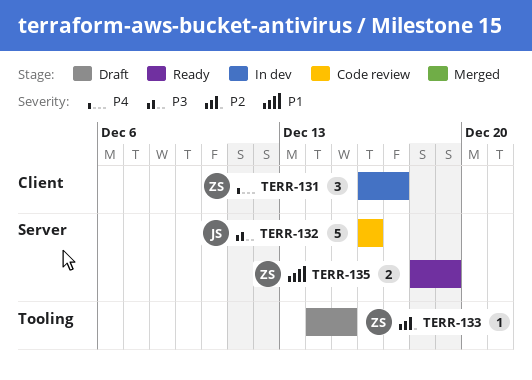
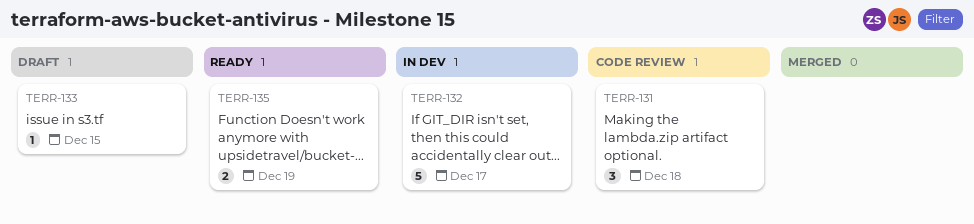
TERR-131, status: In dev -> Code review
TERR-131, due: Dec 17 -> Dec 18
TERR-132, status: Code review -> In dev
TERR-132, due: Dec 16 -> Dec 17

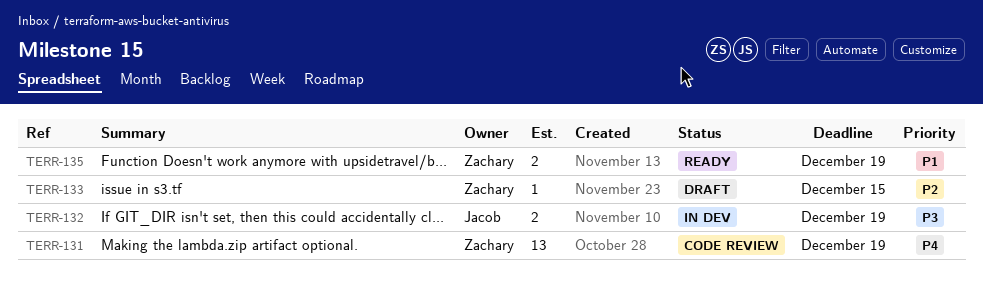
TERR-131, estimate: 3 -> 13
TERR-131, due: Dec 18 -> Dec 19
TERR-132, estimate: 5 -> 2
TERR-132, due: Dec 17 -> Dec 19

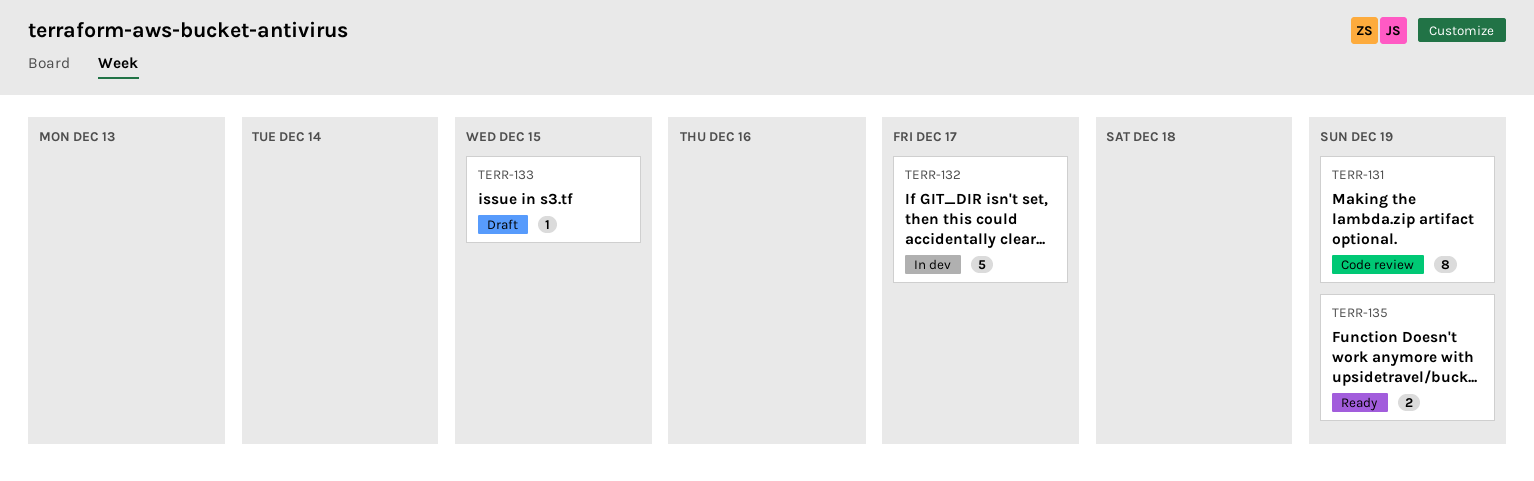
TERR-131, estimate: 13 -> 8
TERR-132, estimate: 2 -> 5
TERR-132, due: Dec 19 -> Dec 17

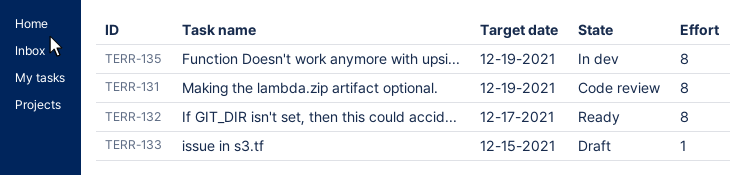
TERR-132, status: In dev -> Ready
TERR-132, estimate: 5 -> 8
TERR-135, status: Ready -> In dev
TERR-135, estimate: 2 -> 8

